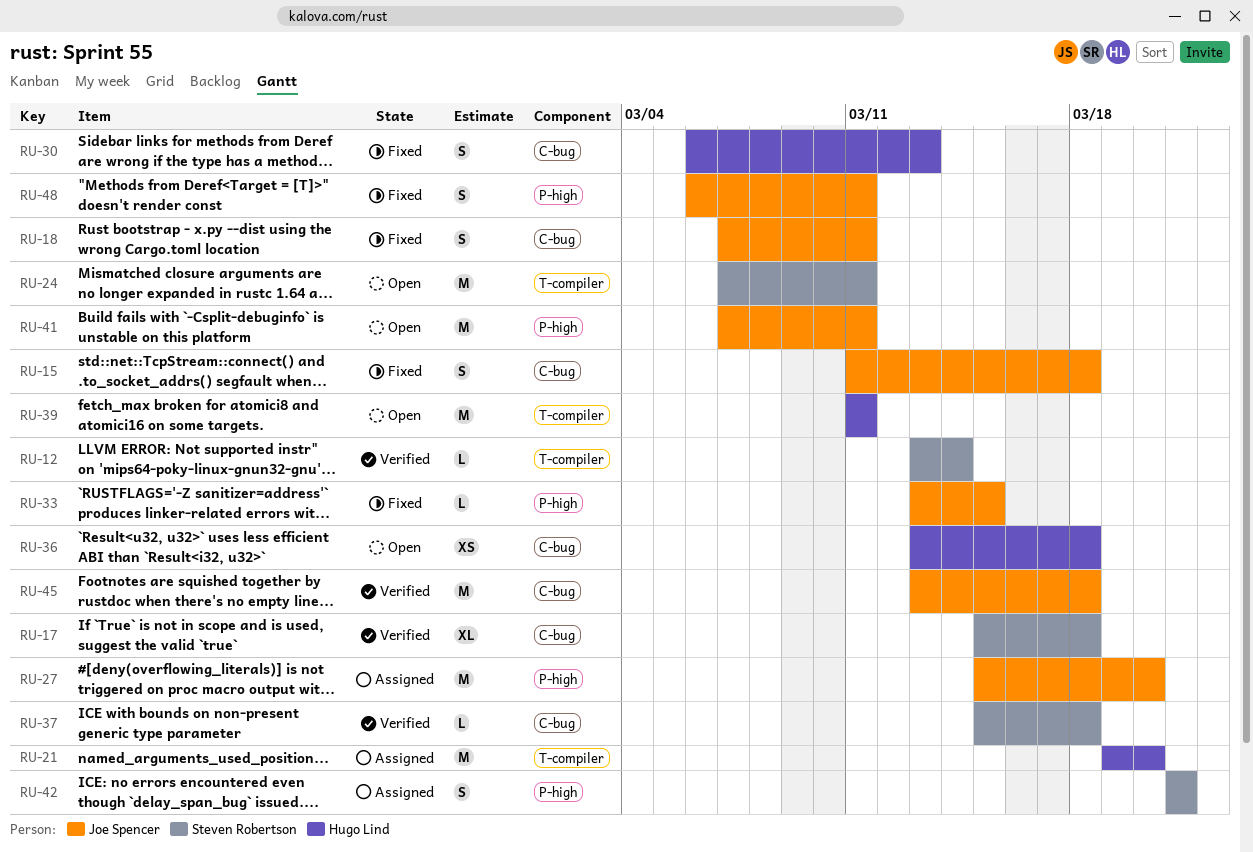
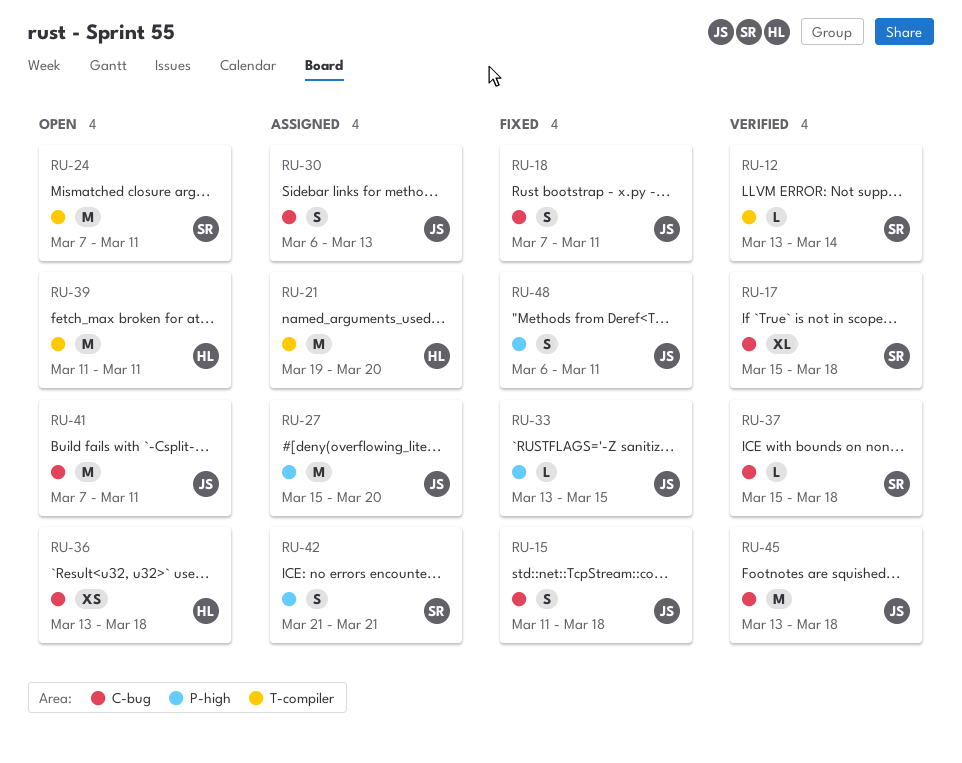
RU-30, status: Fixed -> Assigned
RU-30, owner: Hugo Lind -> Joe Spencer
RU-41, label: P-high -> C-bug

